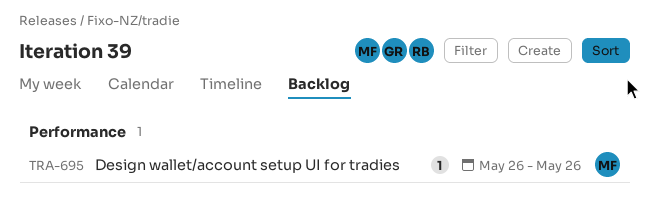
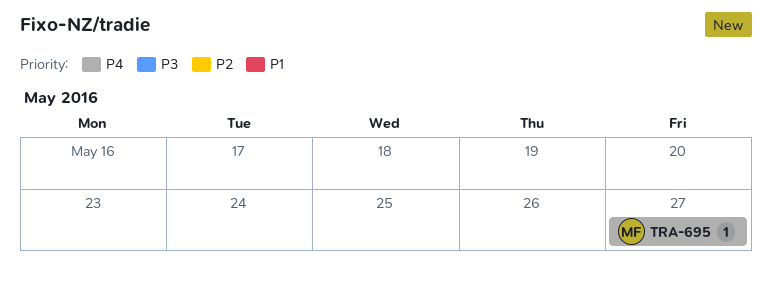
TRA-695, start: May 26 -> May 27
TRA-695, due: May 26 -> May 27

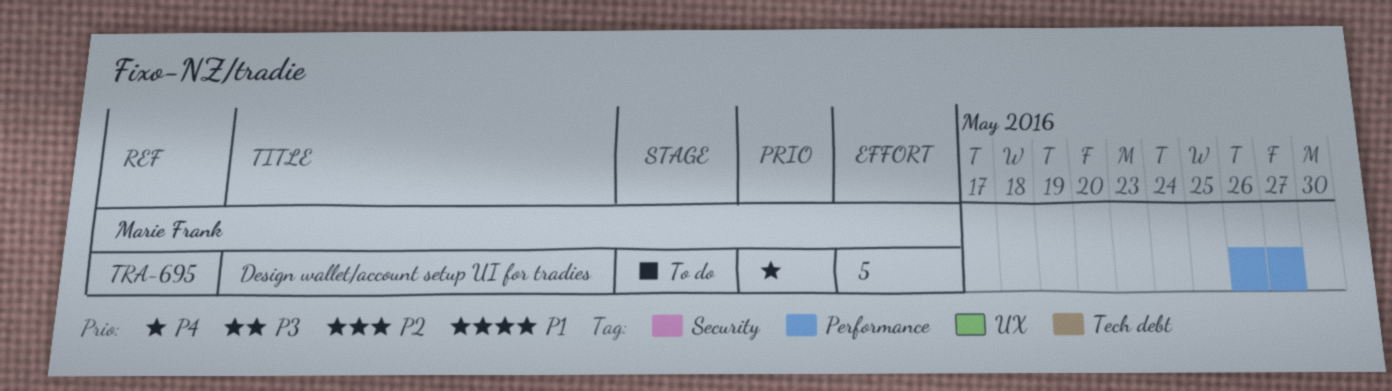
TRA-695, estimate: 1 -> 5
TRA-695, start: May 27 -> May 26

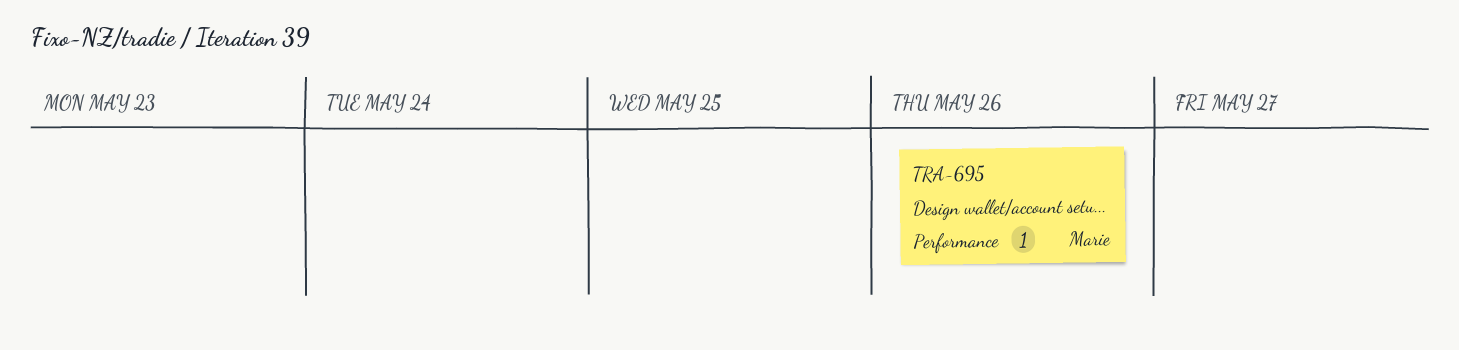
TRA-695, estimate: 5 -> 1
TRA-695, due: May 27 -> May 26

